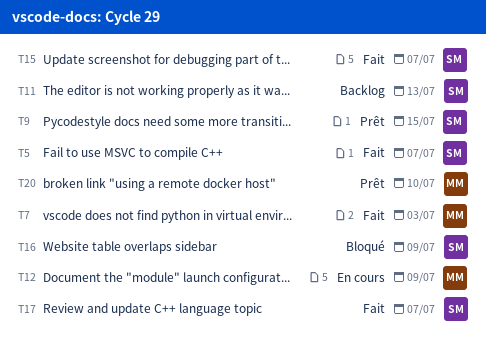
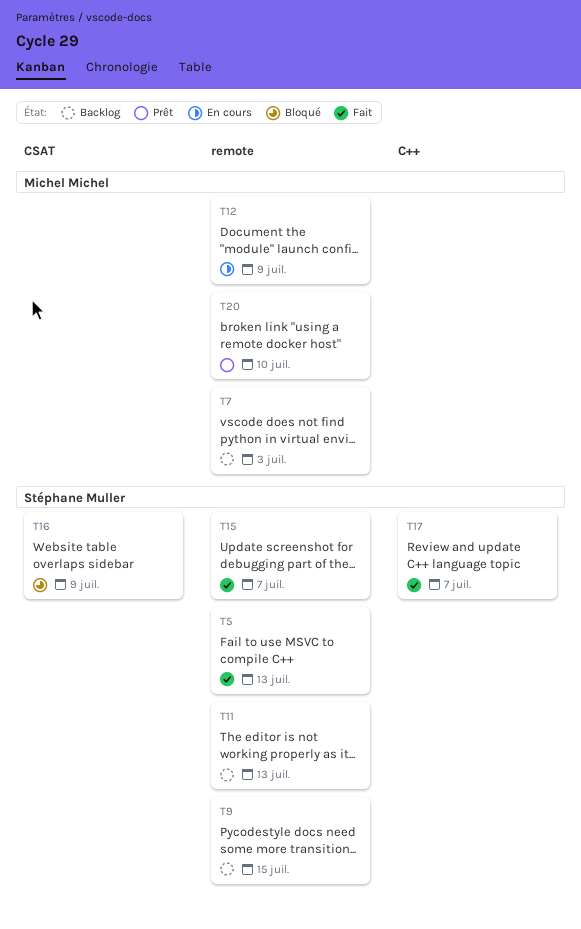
T5, due: Jul 7 -> Jul 13
T7, status: Fait -> Backlog
T9, status: Prêt -> Backlog

